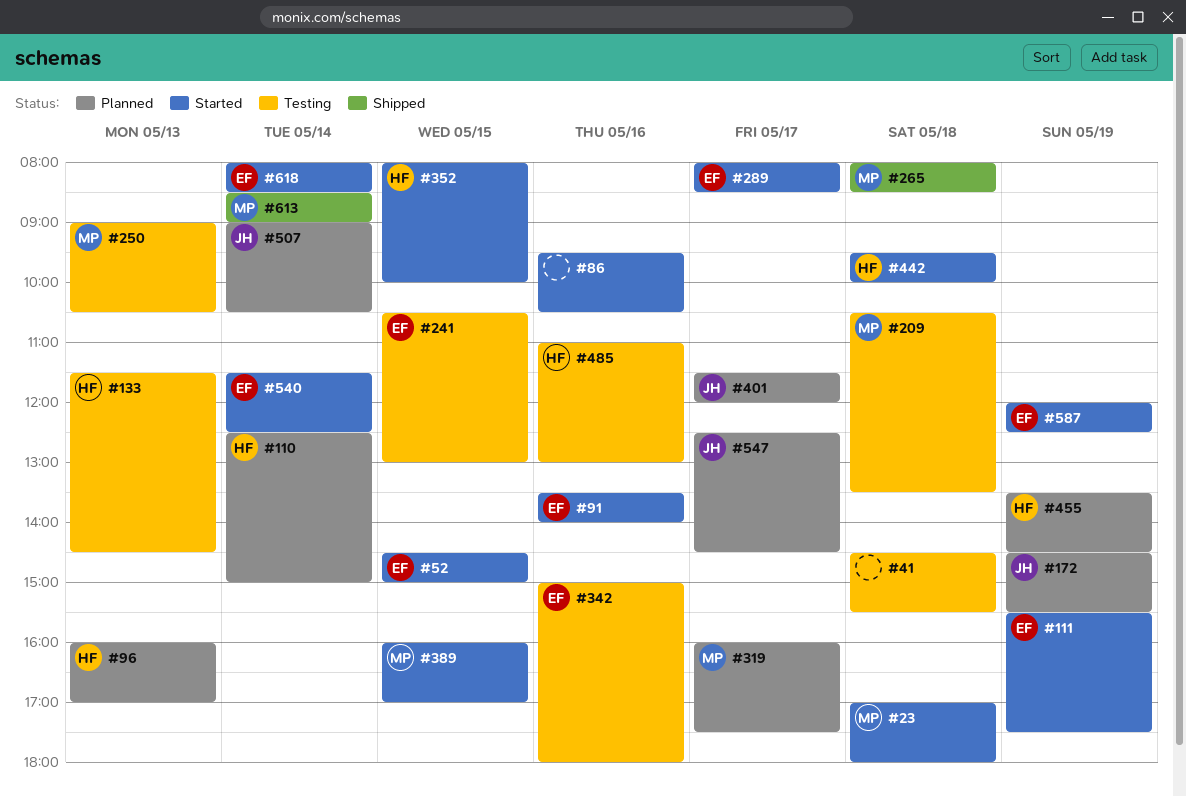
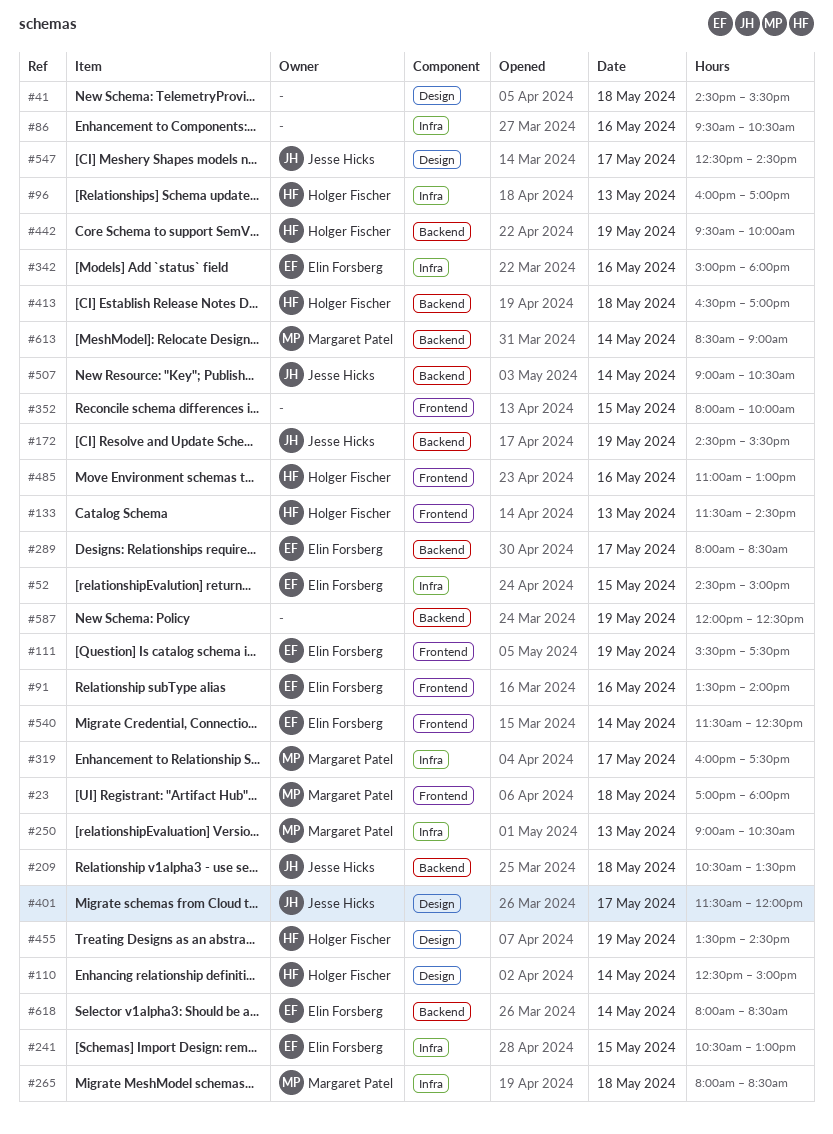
#209, owner: Margaret Patel -> Jesse Hicks
#352, owner: Holger Fischer -> none
#389: present -> none
#413: none -> present
#442, day: May 18 -> May 19
#587, owner: Elin Forsberg -> none

